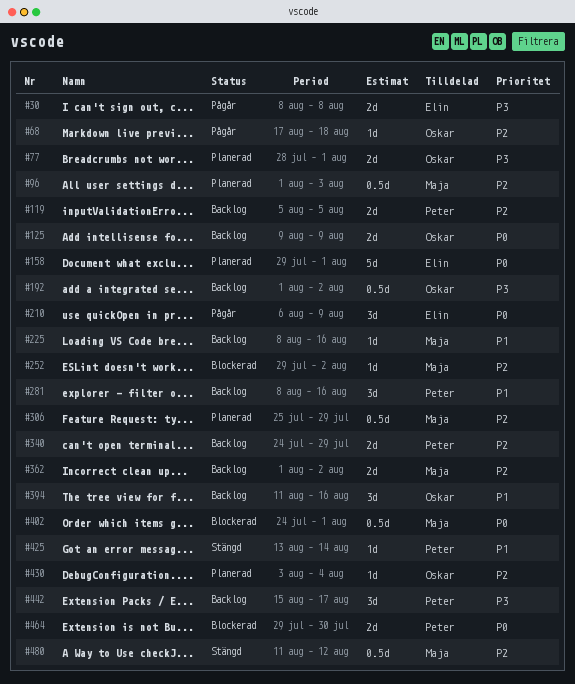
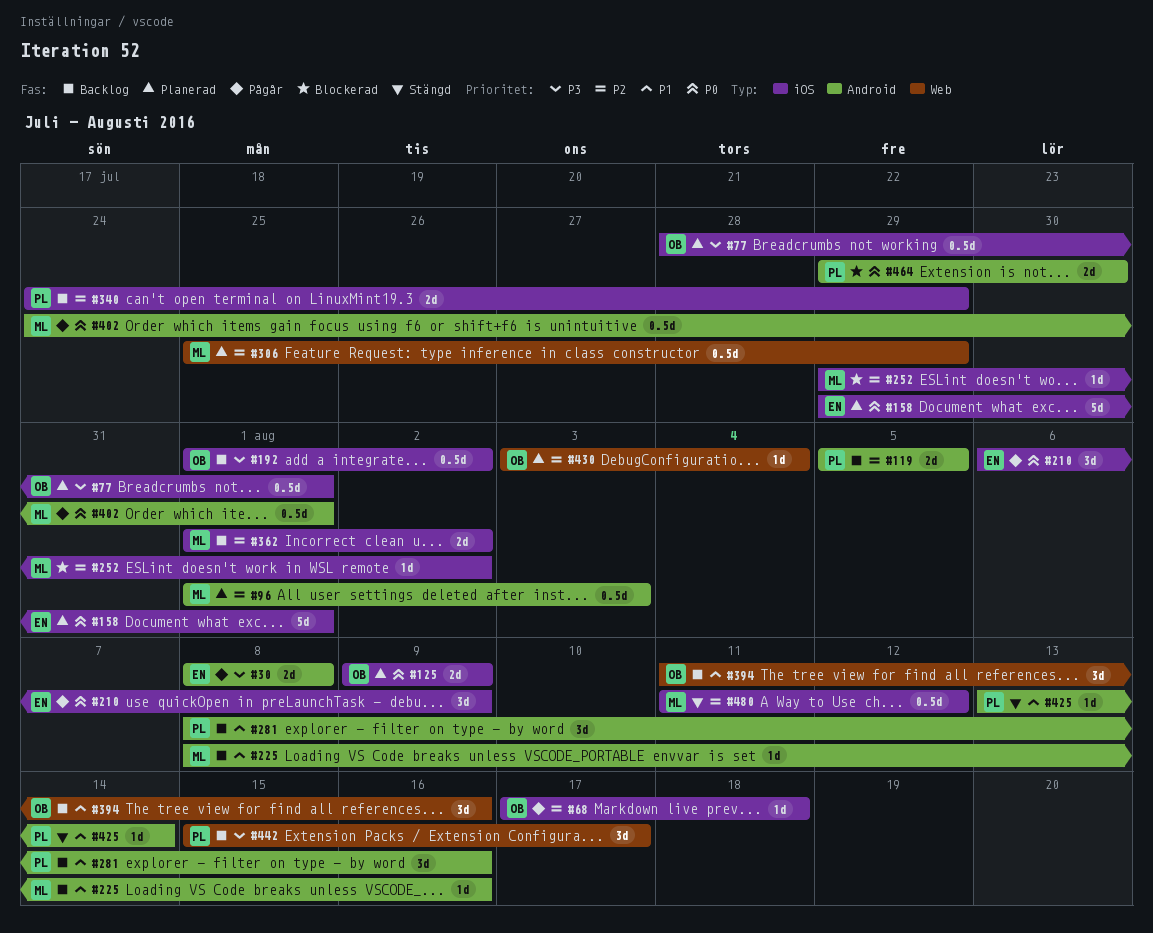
#77, estimate: 2d -> 0.5d
#125, status: Backlog -> Planerad
#402, status: Blockerad -> Pågår

